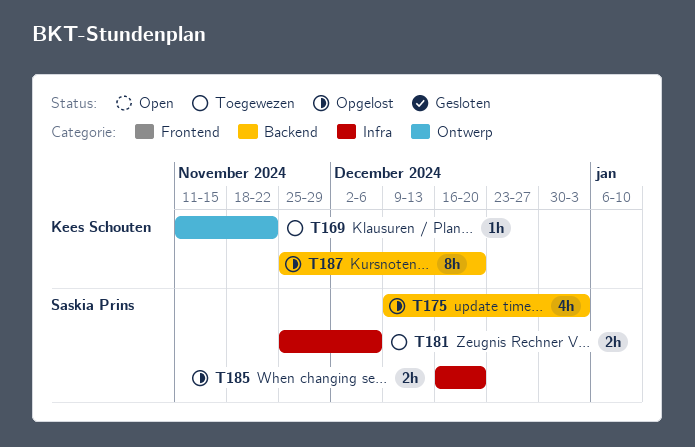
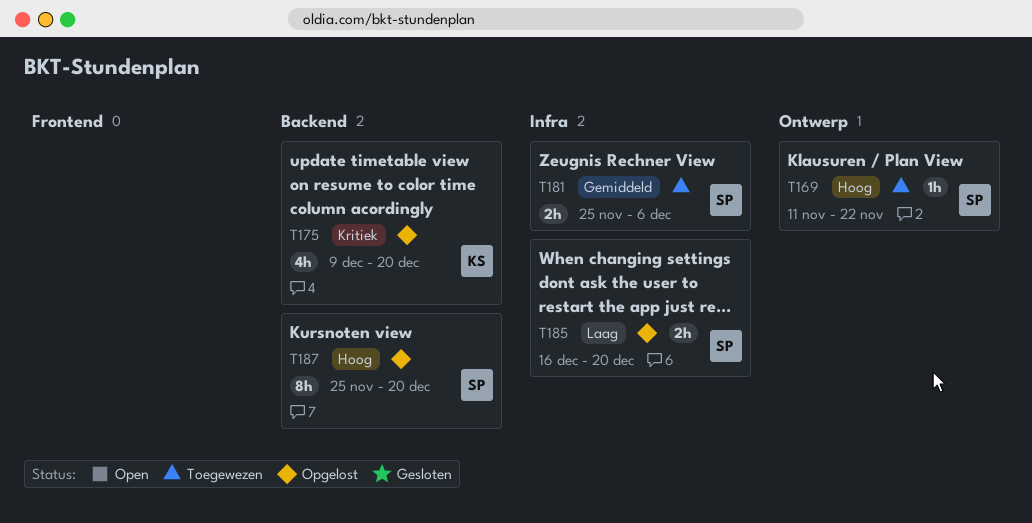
T169, owner: Kees Schouten -> Saskia Prins
T175, owner: Saskia Prins -> Kees Schouten
T175, due: Jan 3 -> Dec 20
T187, owner: Kees Schouten -> Saskia Prins

